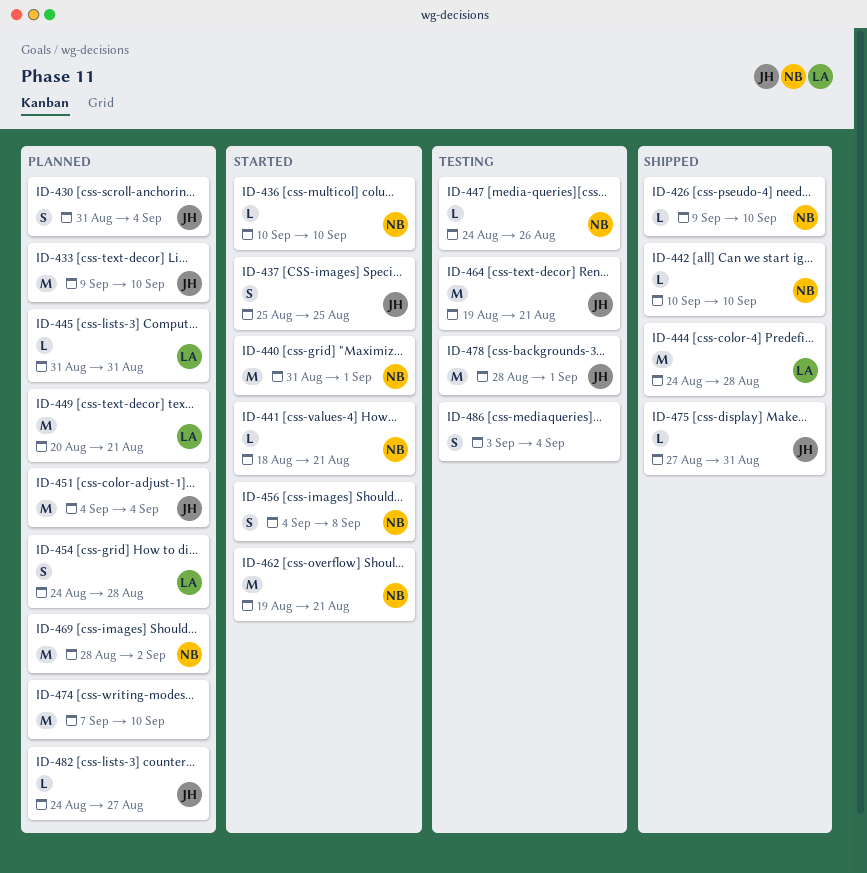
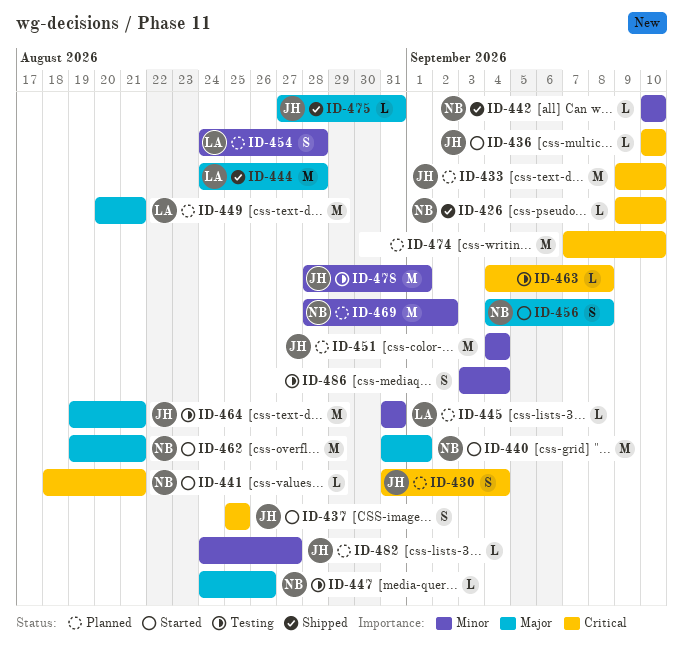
ID-436, owner: NB -> JH
ID-463: none -> present

